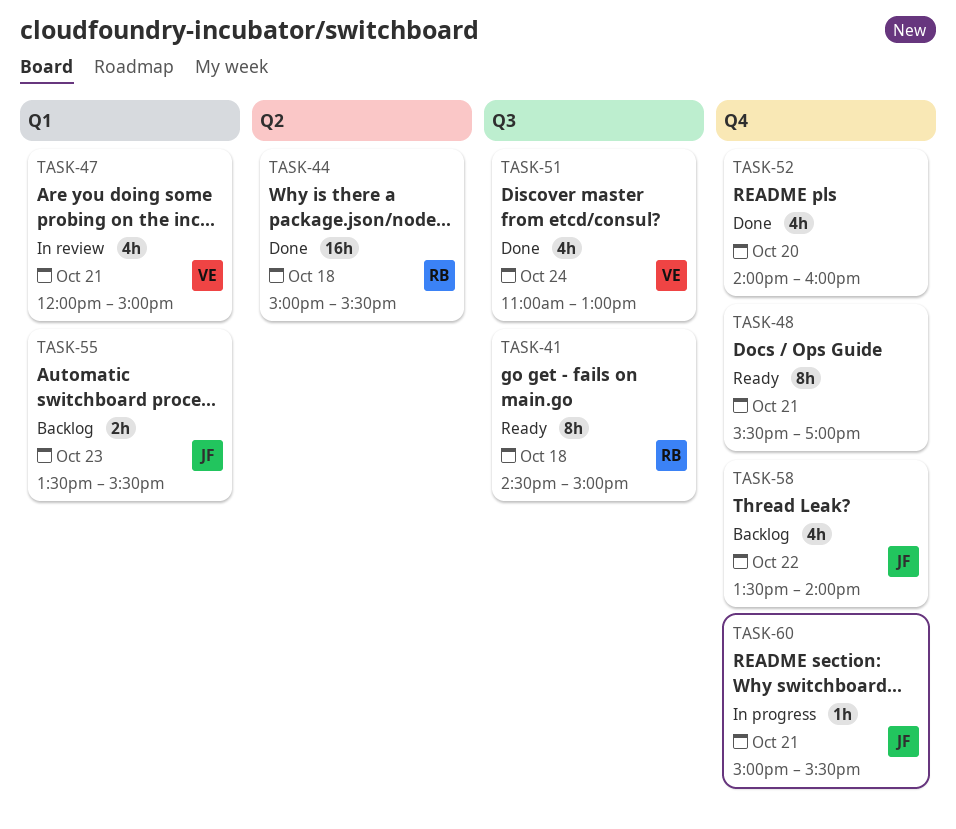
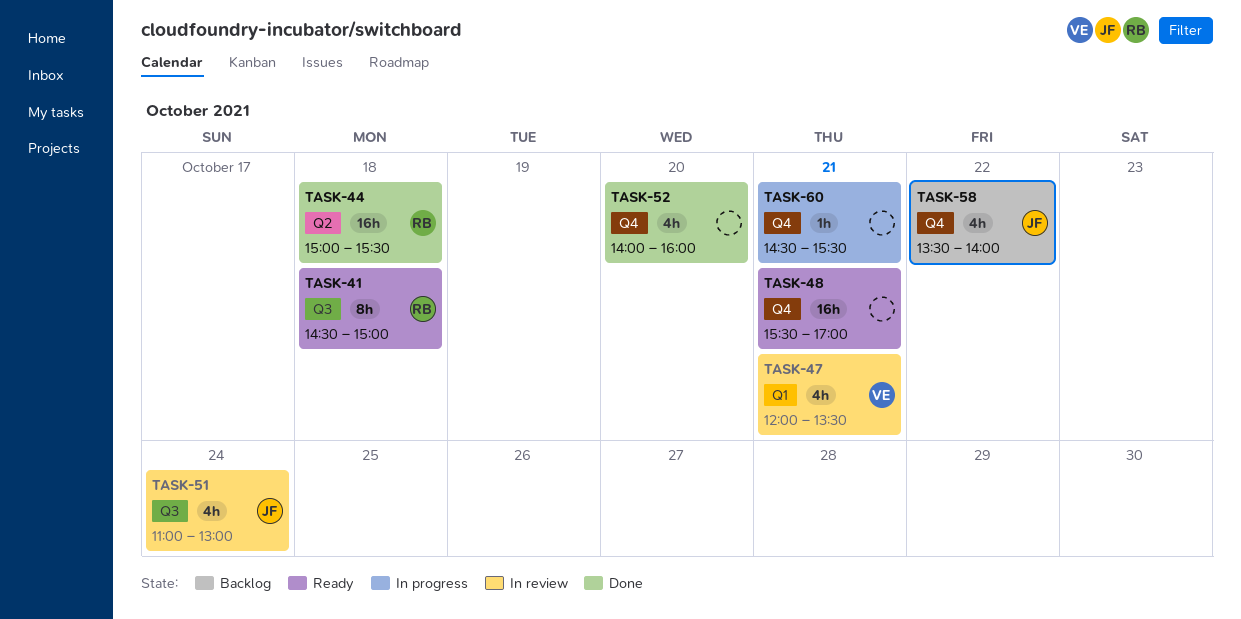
TASK-47, ends: 15:00 -> 13:30
TASK-48, estimate: 8h -> 16h
TASK-51, status: Done -> In review
TASK-51, owner: VE -> JF
TASK-55: present -> none
TASK-60, owner: JF -> none
TASK-60, begins: 15:00 -> 14:30

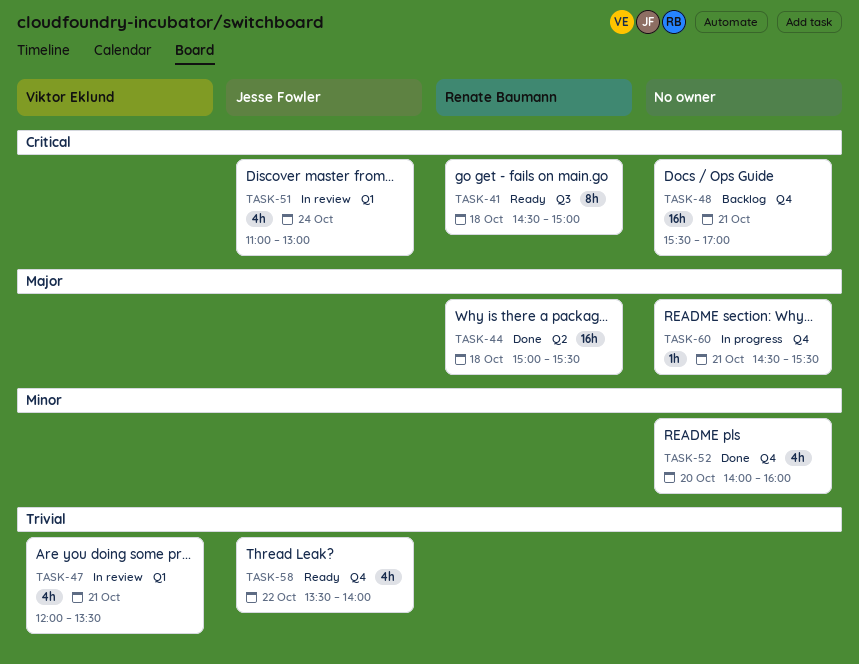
TASK-48, status: Ready -> Backlog
TASK-51, label: Q3 -> Q1
TASK-58, status: Backlog -> Ready

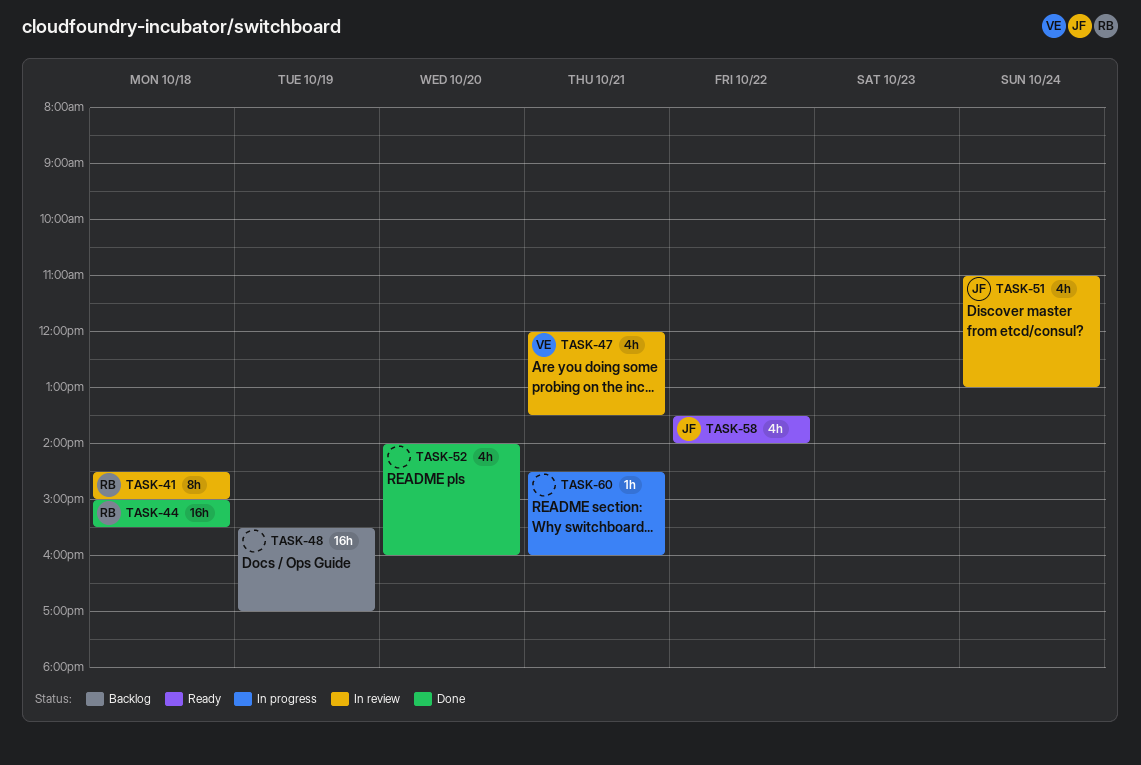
TASK-41, status: Ready -> In review
TASK-48, day: Oct 21 -> Oct 19
TASK-60, ends: 15:30 -> 16:00

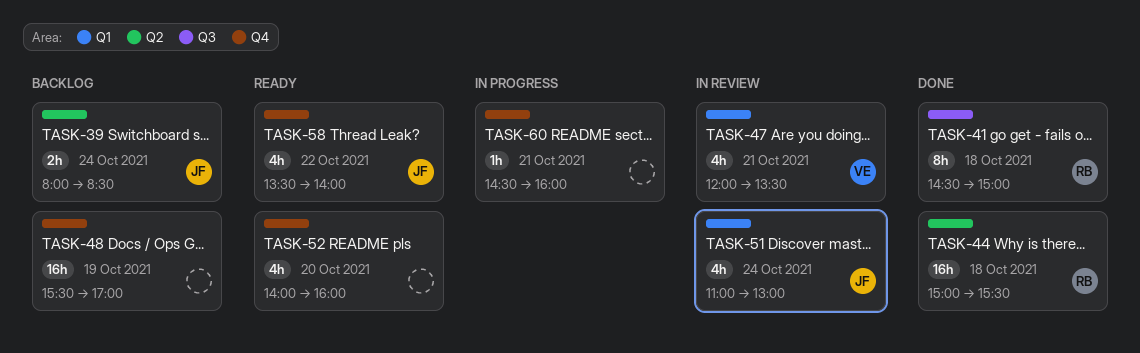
TASK-39: none -> present
TASK-41, status: In review -> Done
TASK-52, status: Done -> Ready

